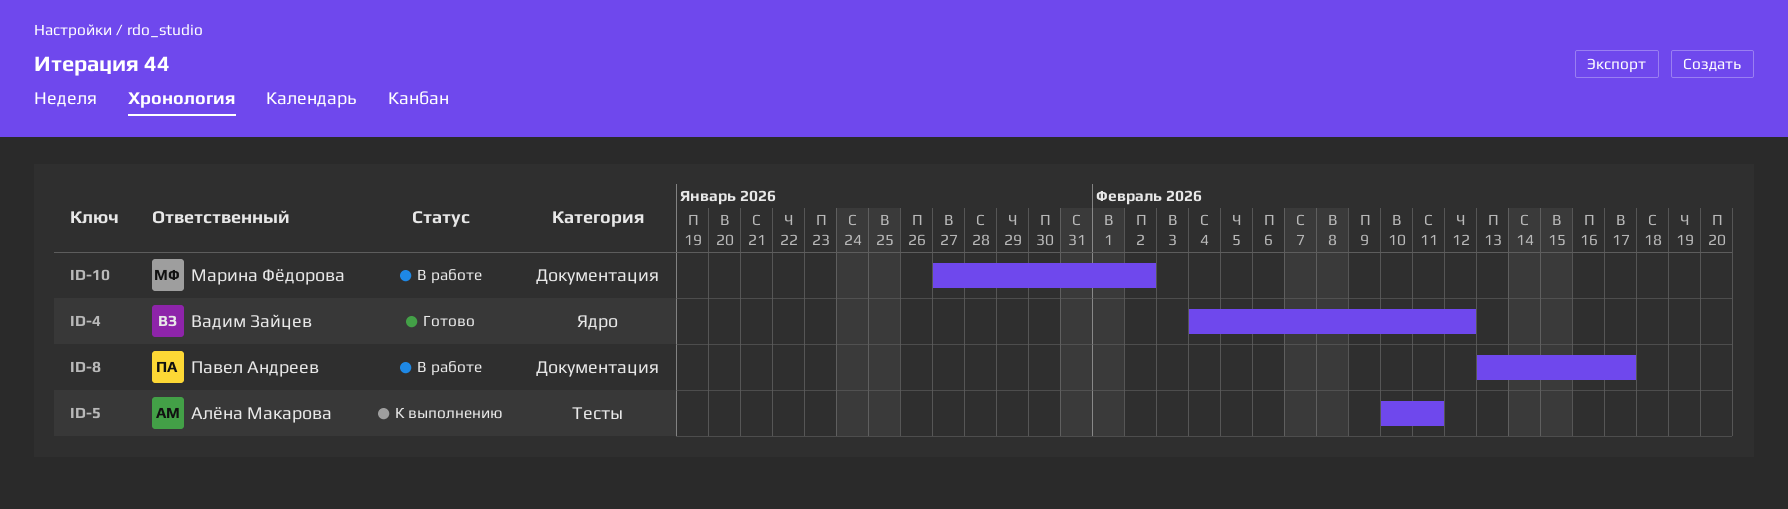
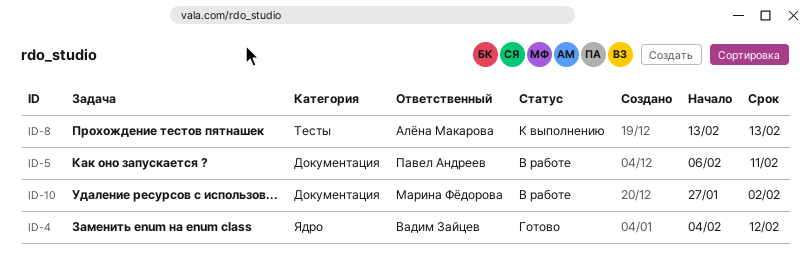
ID-5, status: К выполнению -> В работе
ID-5, owner: Алёна Макарова -> Павел Андреев
ID-5, label: Тесты -> Документация
ID-5, start: Feb 10 -> Feb 6
ID-8, status: В работе -> К выполнению
ID-8, owner: Павел Андреев -> Алёна Макарова
ID-8, label: Документация -> Тесты
ID-8, due: Feb 17 -> Feb 13

